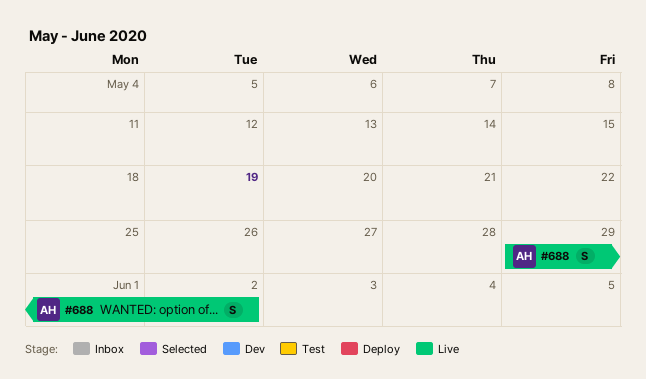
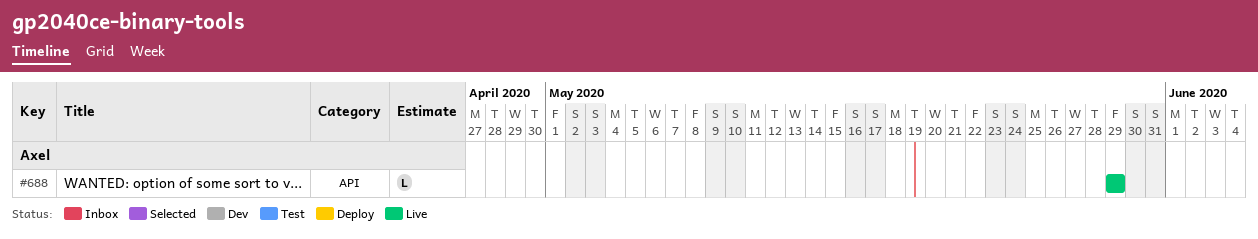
#688, estimate: S -> L
#688, due: Jun 2 -> May 29

